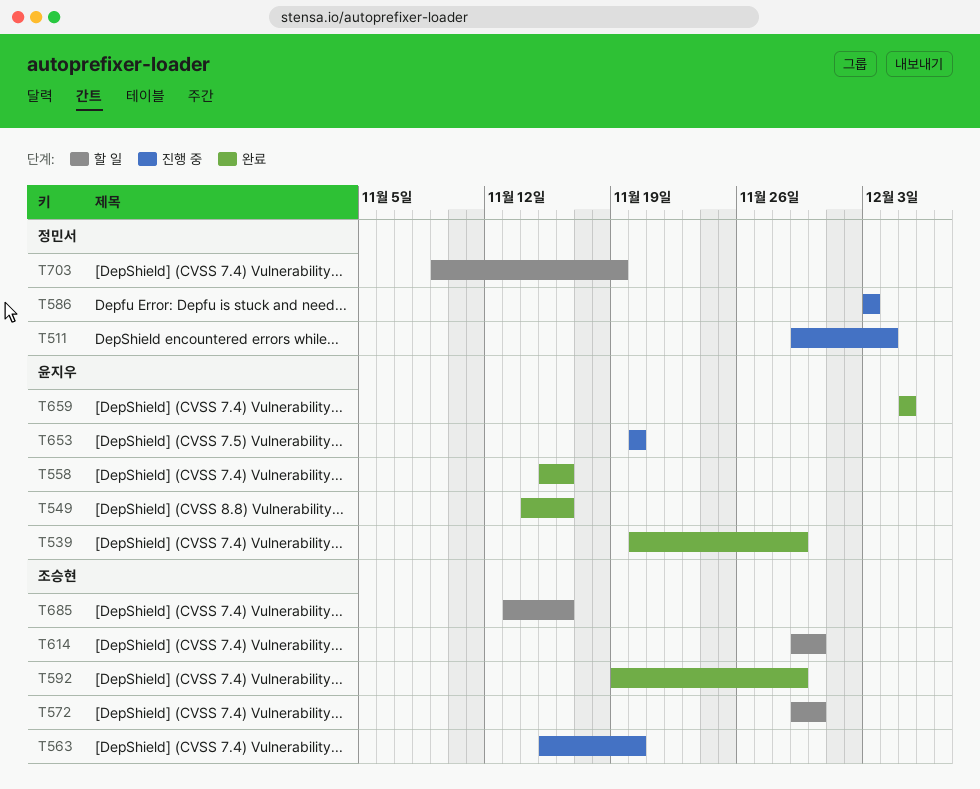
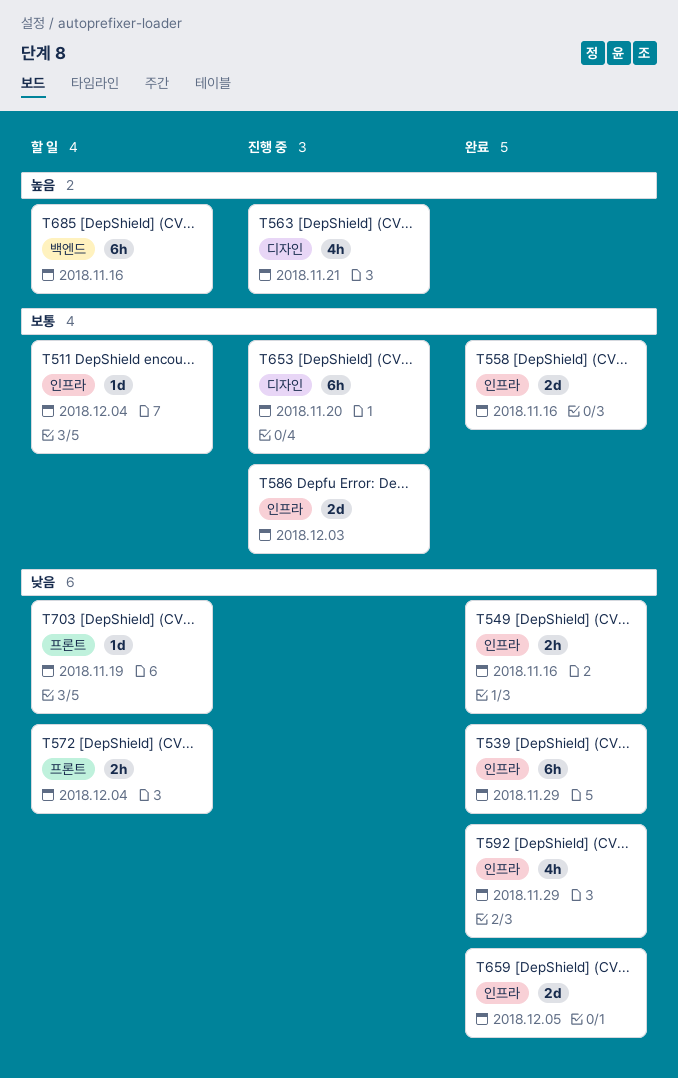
T511, status: 진행 중 -> 할 일
T563, due: Nov 20 -> Nov 21
T572, due: Nov 30 -> Dec 4
T614: present -> none

